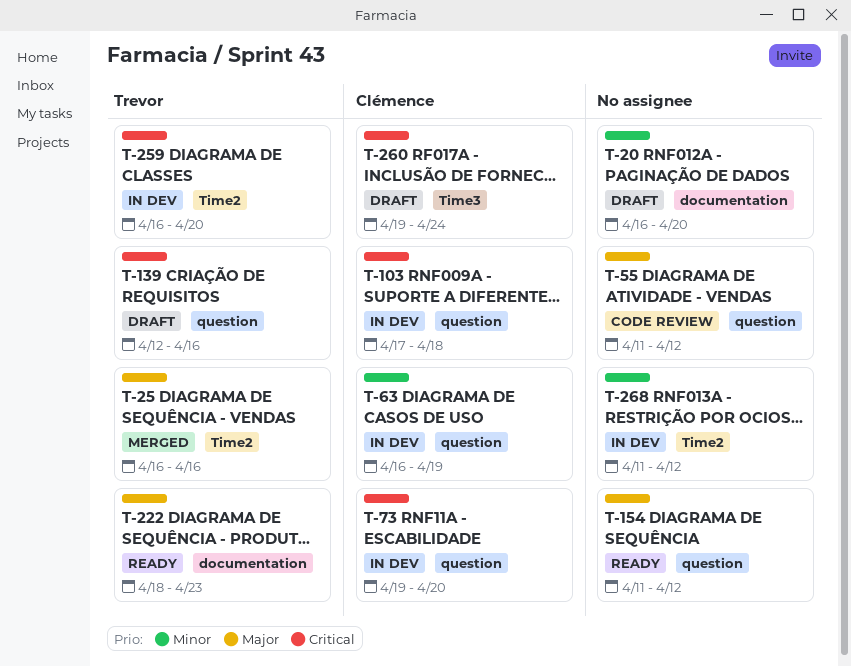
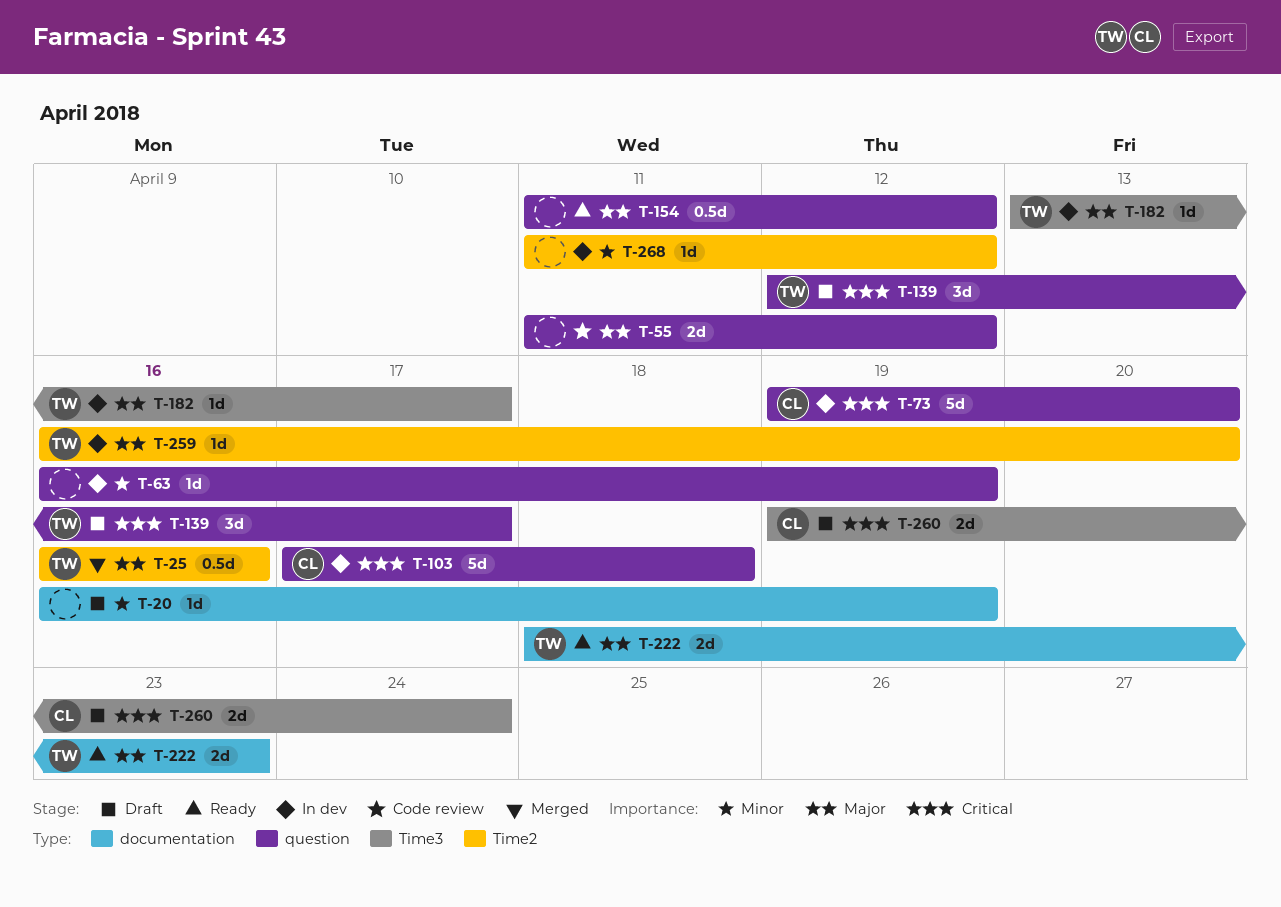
T-20, due: Apr 20 -> Apr 19
T-63, owner: Clémence -> none
T-139, due: Apr 16 -> Apr 17
T-182: none -> present
T-259, priority: Critical -> Major

